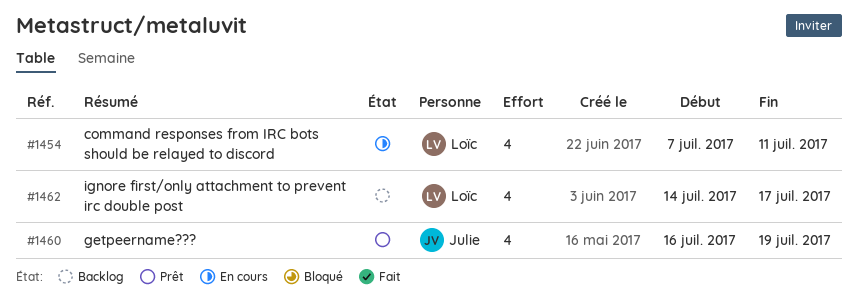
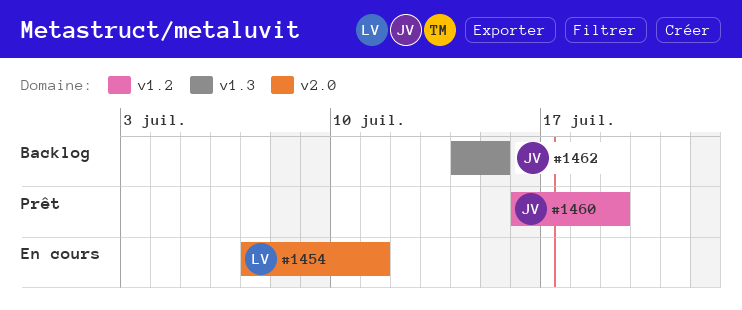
#1462, owner: Loïc -> Julie
#1462, due: Jul 17 -> Jul 15

